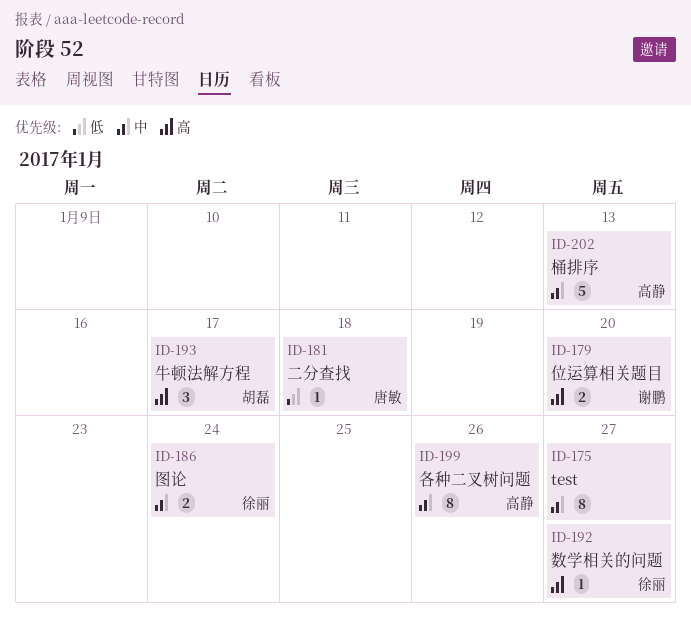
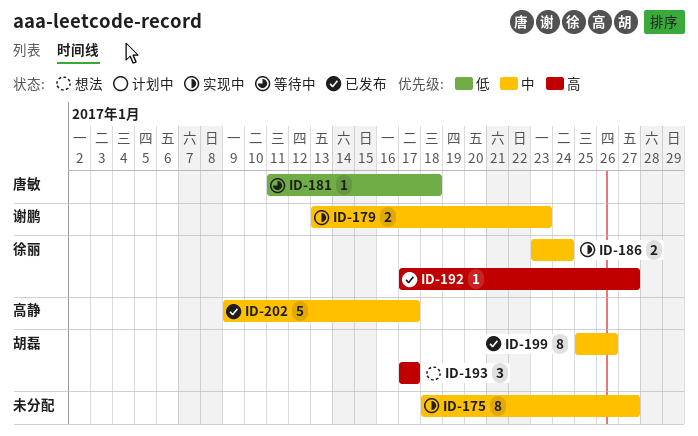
ID-179, priority: 高 -> 中
ID-179, due: Jan 20 -> Jan 23
ID-199, owner: 高静 -> 胡磊
ID-202, due: Jan 13 -> Jan 17

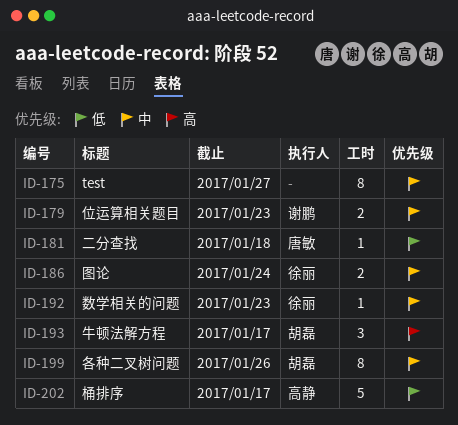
ID-192, priority: 高 -> 中
ID-192, due: Jan 27 -> Jan 23
ID-202, priority: 中 -> 低

